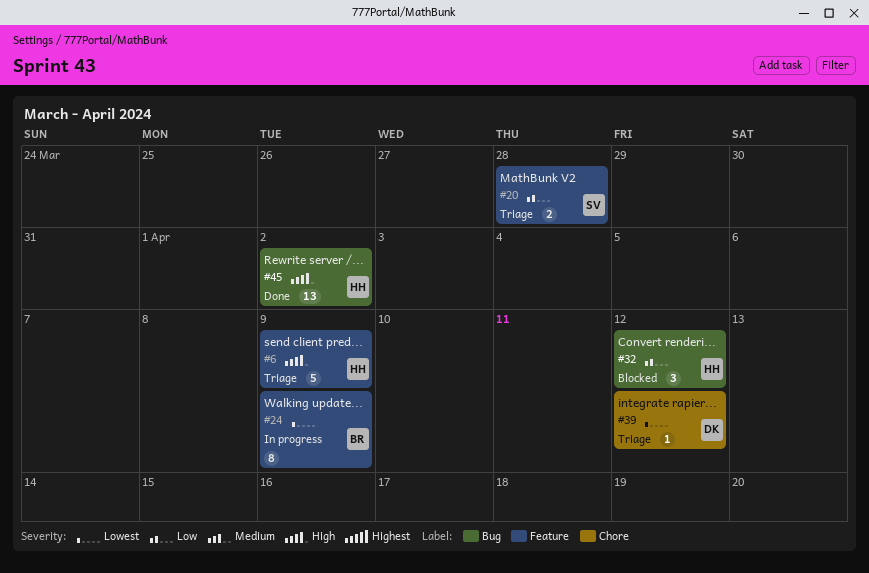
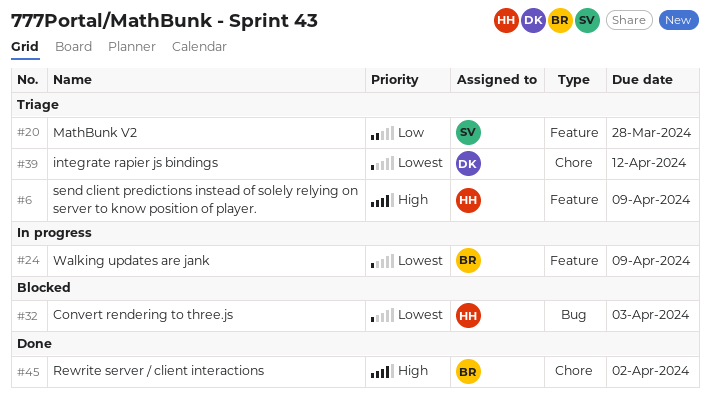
#32, priority: Low -> Lowest
#32, due: Apr 12 -> Apr 3
#45, owner: HH -> BR
#45, label: Bug -> Chore

